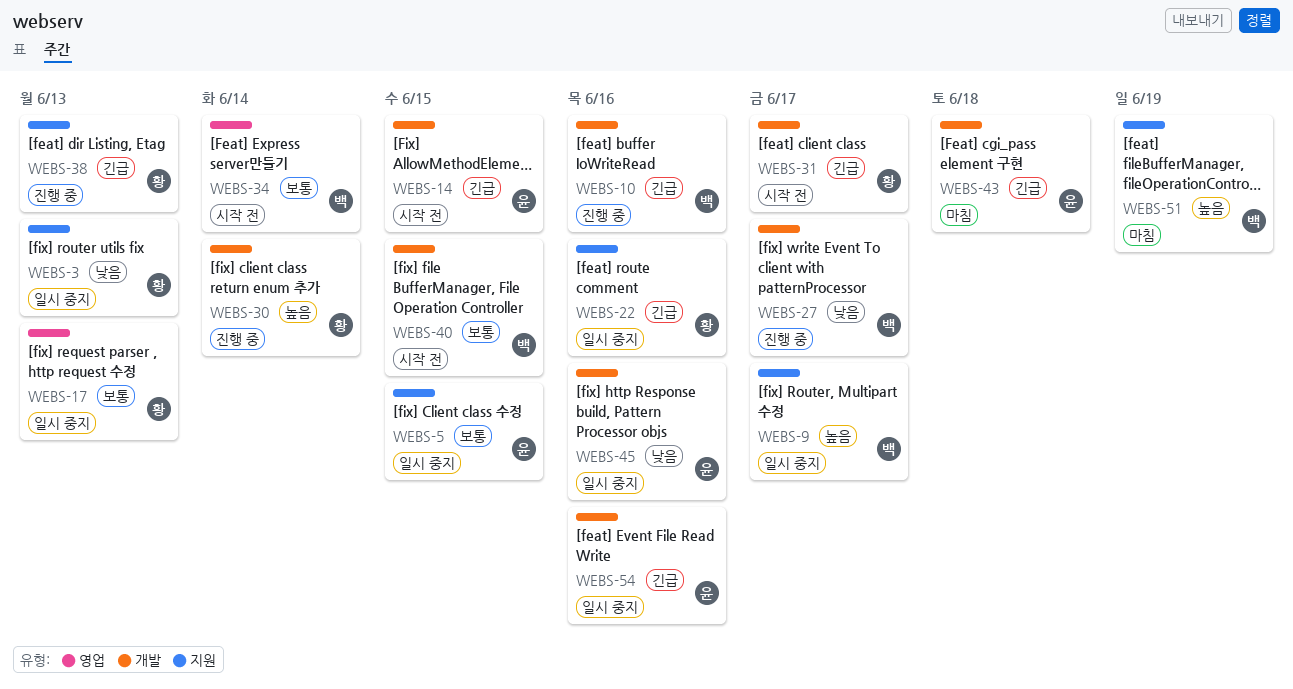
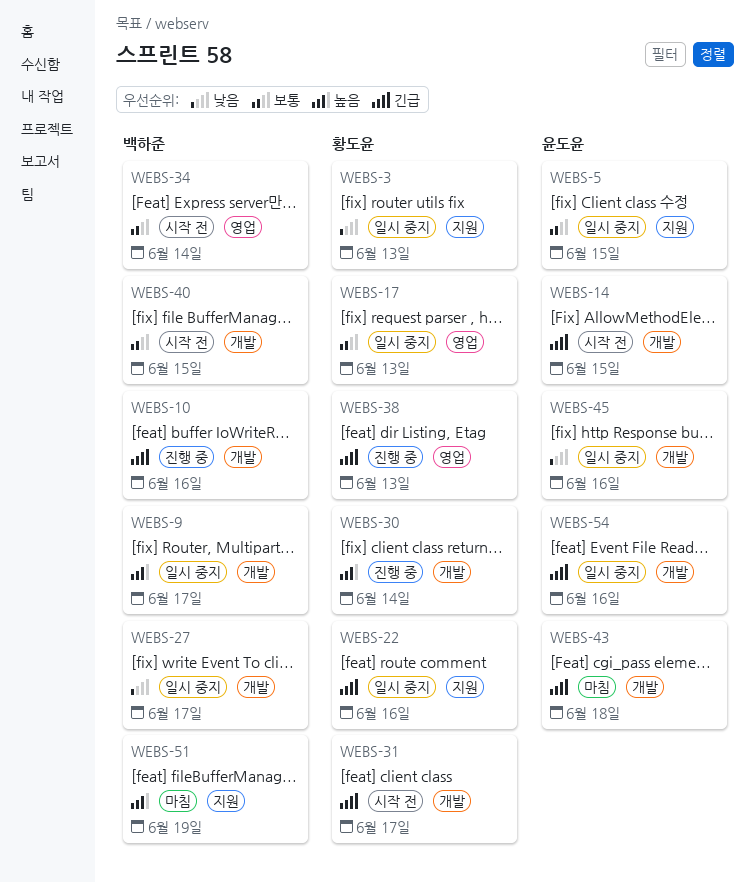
WEBS-9, label: 지원 -> 개발
WEBS-27, status: 진행 중 -> 일시 중지
WEBS-38, label: 지원 -> 영업

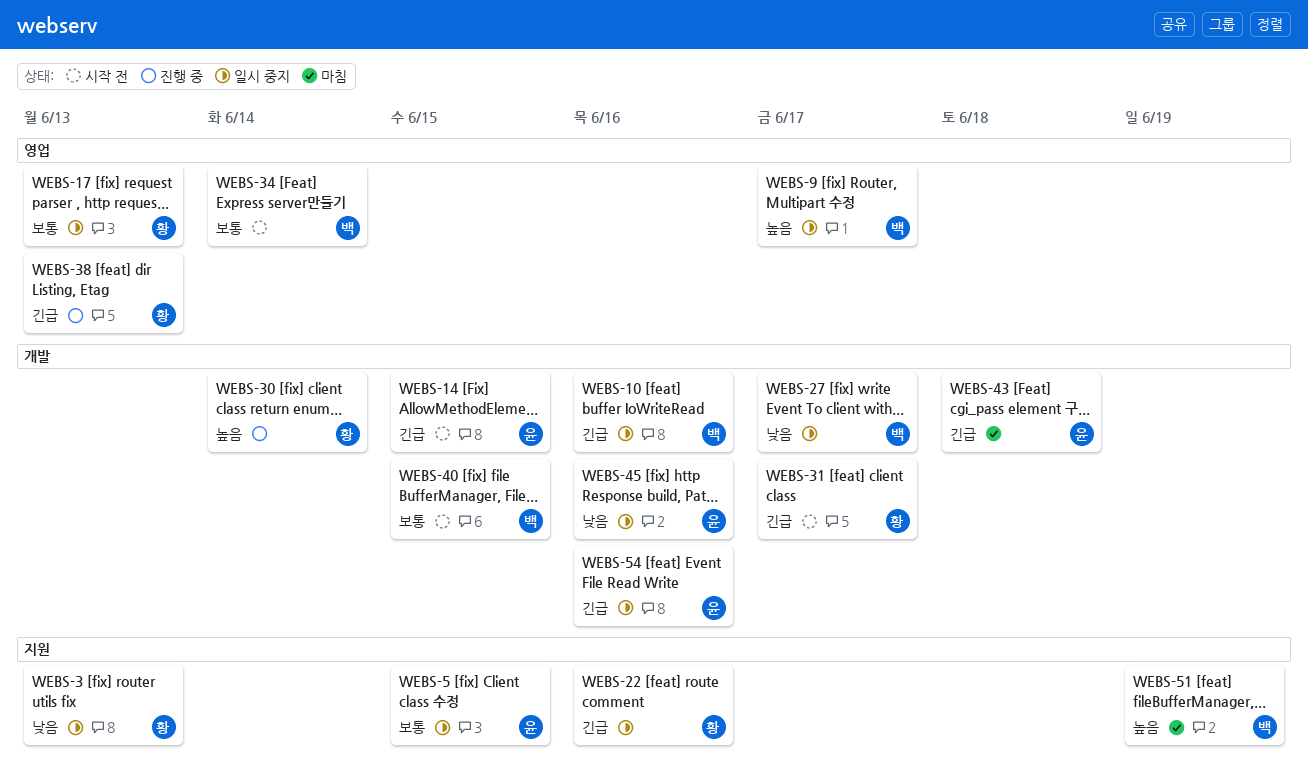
WEBS-9, label: 개발 -> 영업
WEBS-10, status: 진행 중 -> 일시 중지

